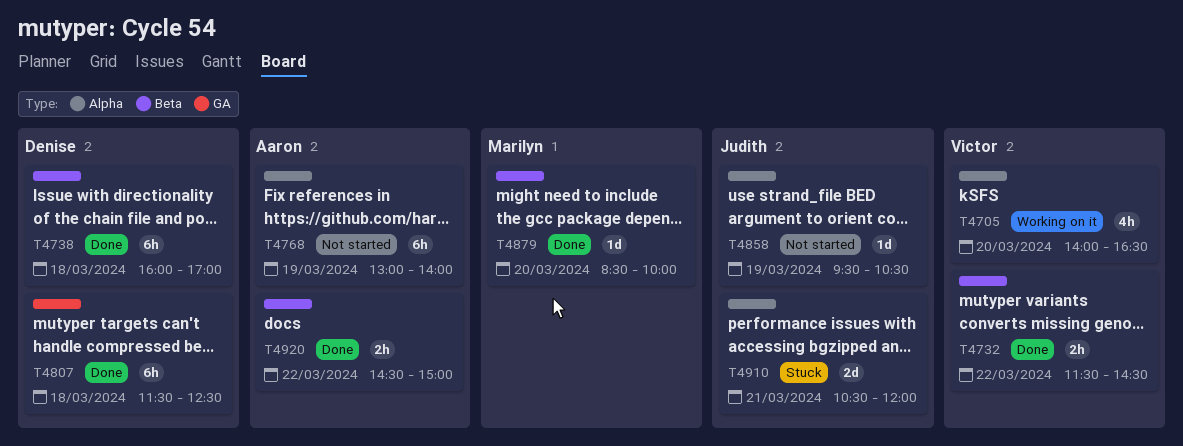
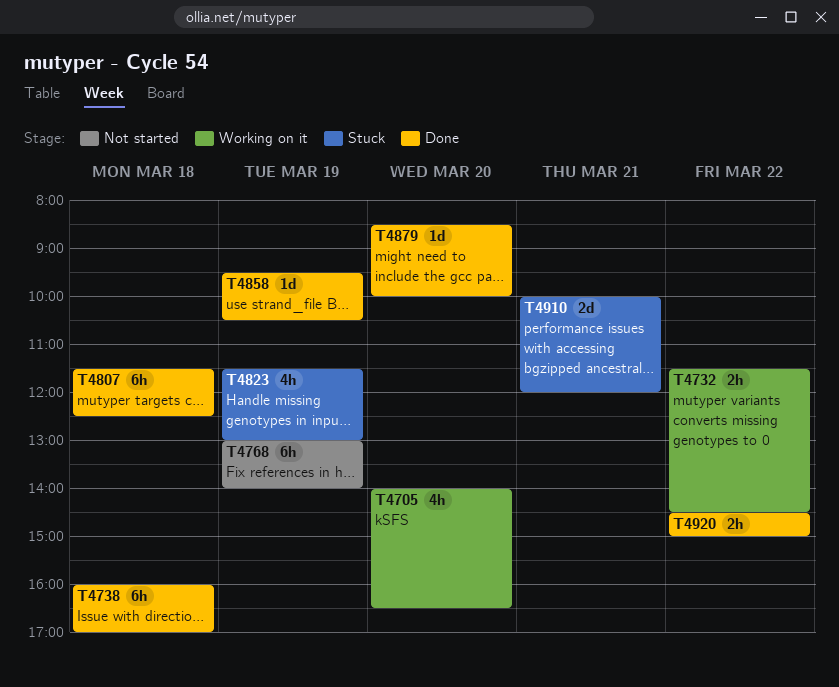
T4732, status: Done -> Working on it
T4823: none -> present
T4858, status: Not started -> Done
T4910, begins: 10:30 -> 10:00

